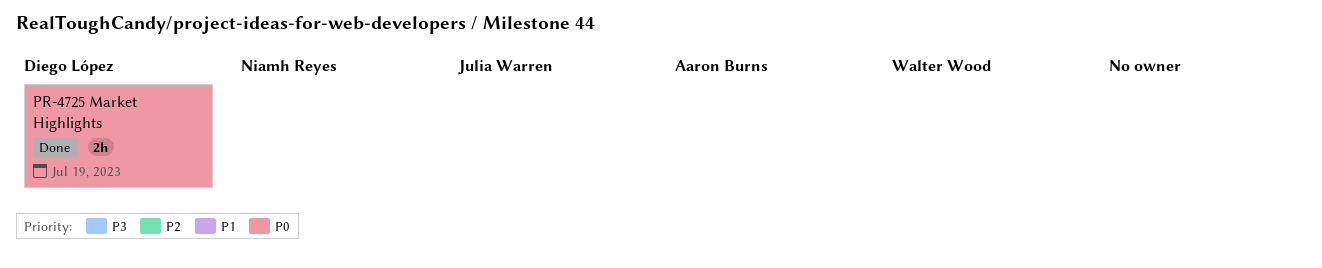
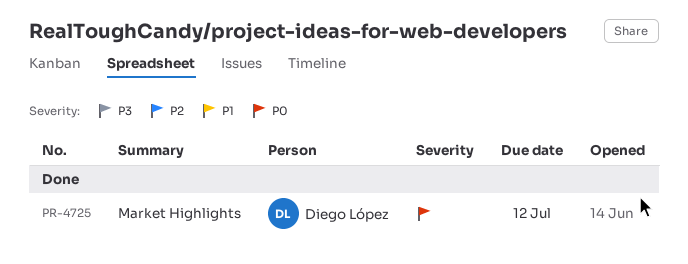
PR-4725, due: Jul 19 -> Jul 12

